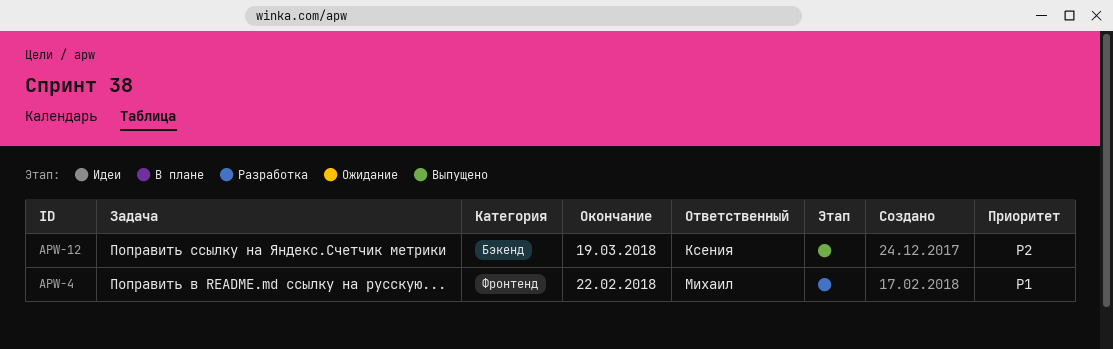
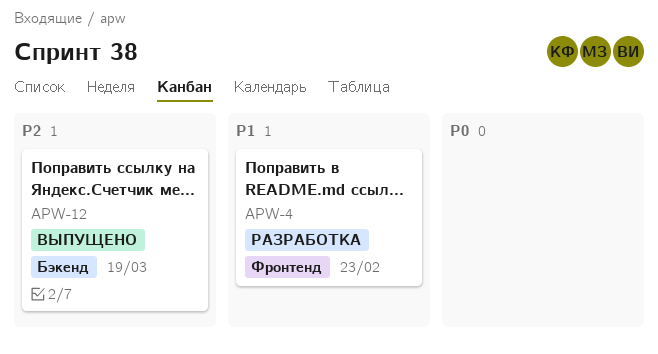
APW-4, due: Feb 22 -> Feb 23

